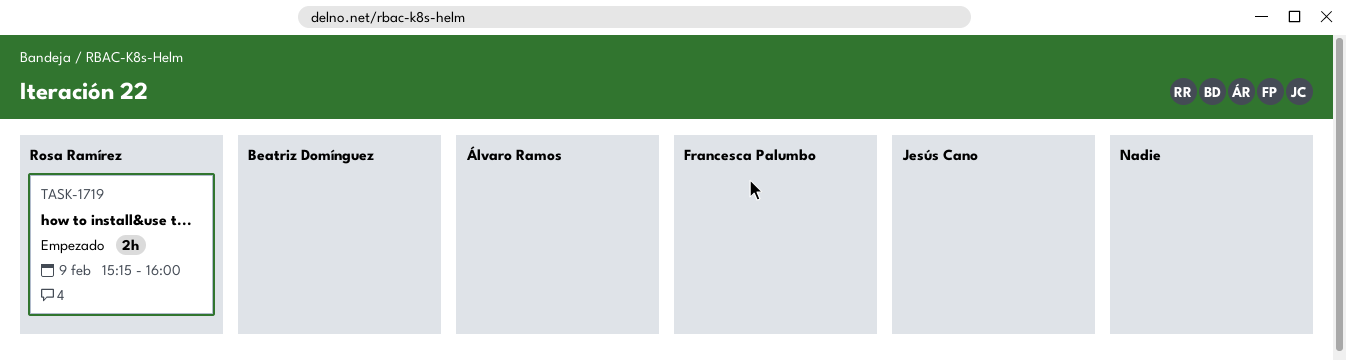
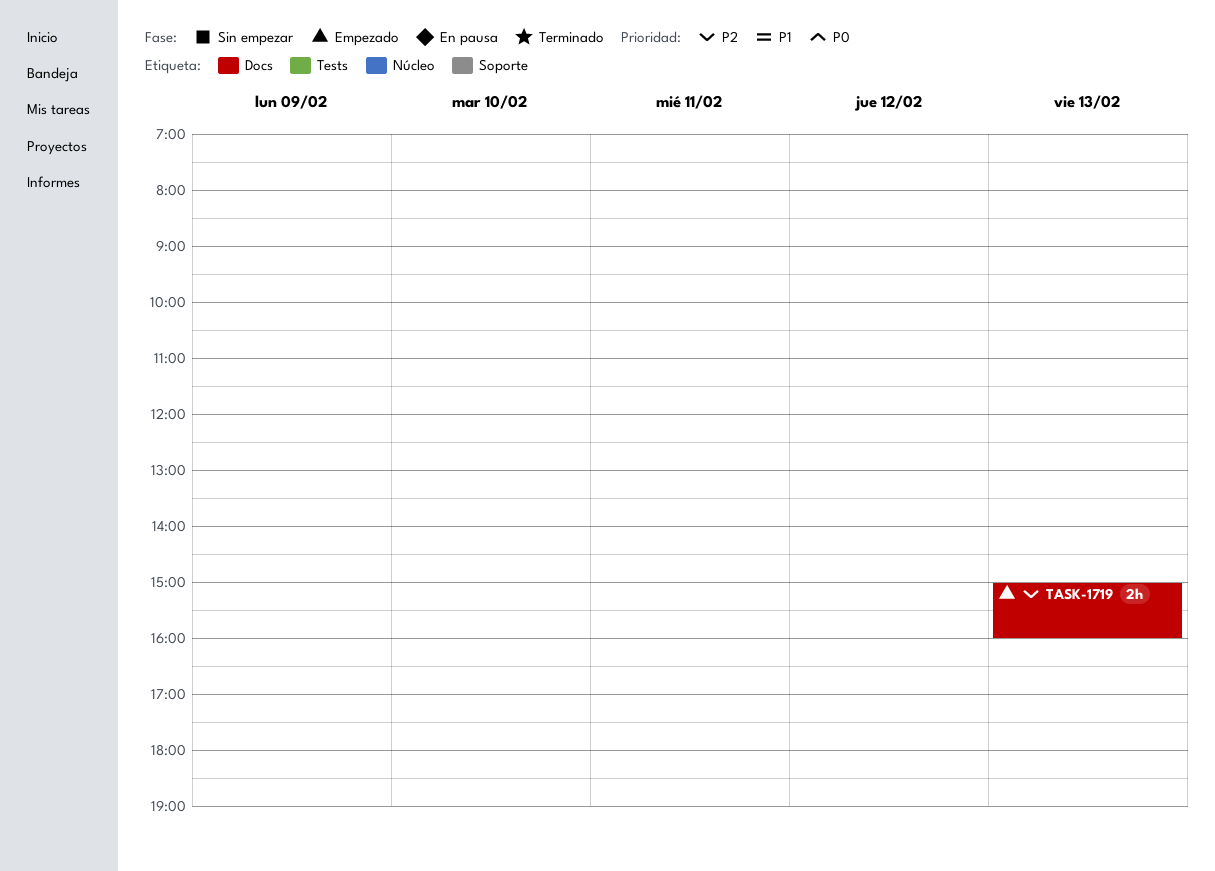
TASK-1719, day: Feb 9 -> Feb 13
TASK-1719, begins: 15:15 -> 15:00

